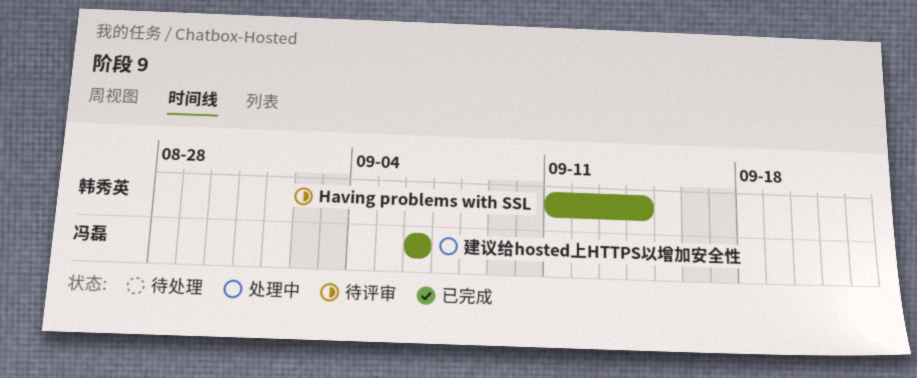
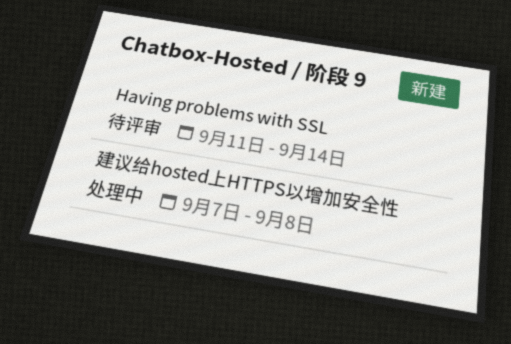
建议给hosted上HTTPS以增加安全性, start: Sep 6 -> Sep 7
建议给hosted上HTTPS以增加安全性, due: Sep 6 -> Sep 8

